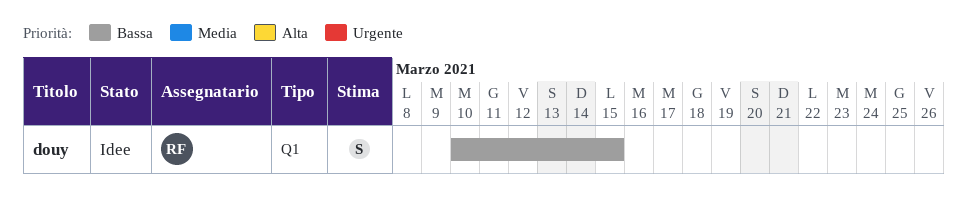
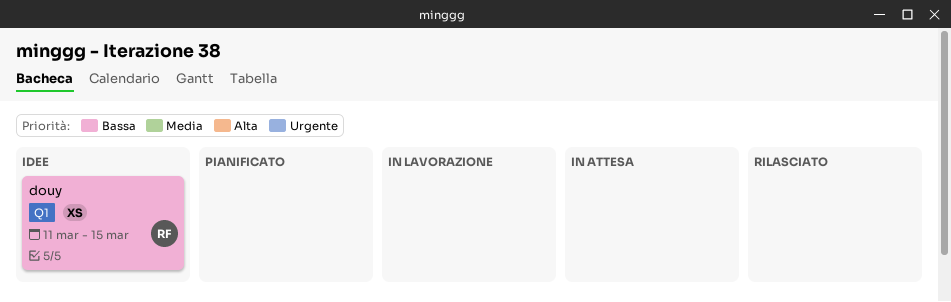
douy, estimate: S -> XS
douy, start: Mar 10 -> Mar 11

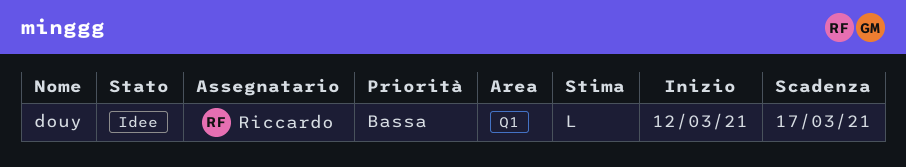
douy, estimate: XS -> L
douy, start: Mar 11 -> Mar 12
douy, due: Mar 15 -> Mar 17

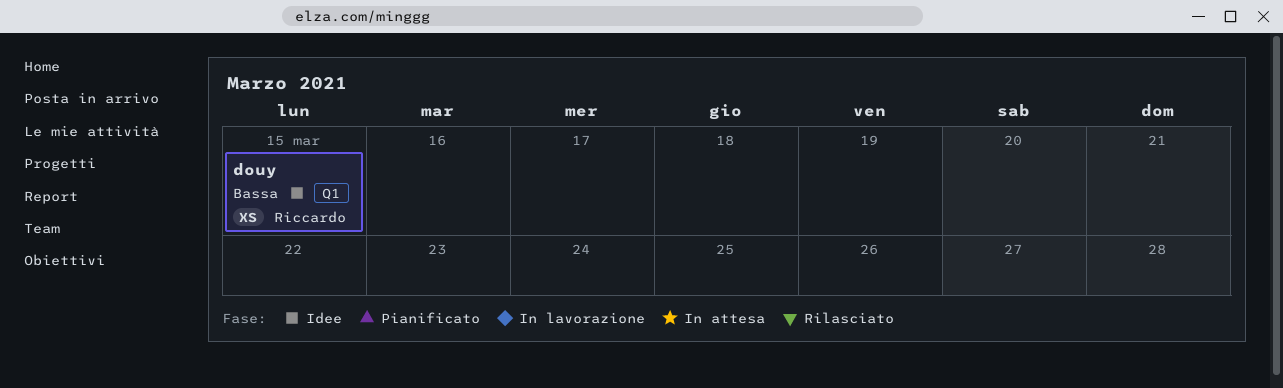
douy, estimate: L -> XS
douy, due: Mar 17 -> Mar 15

